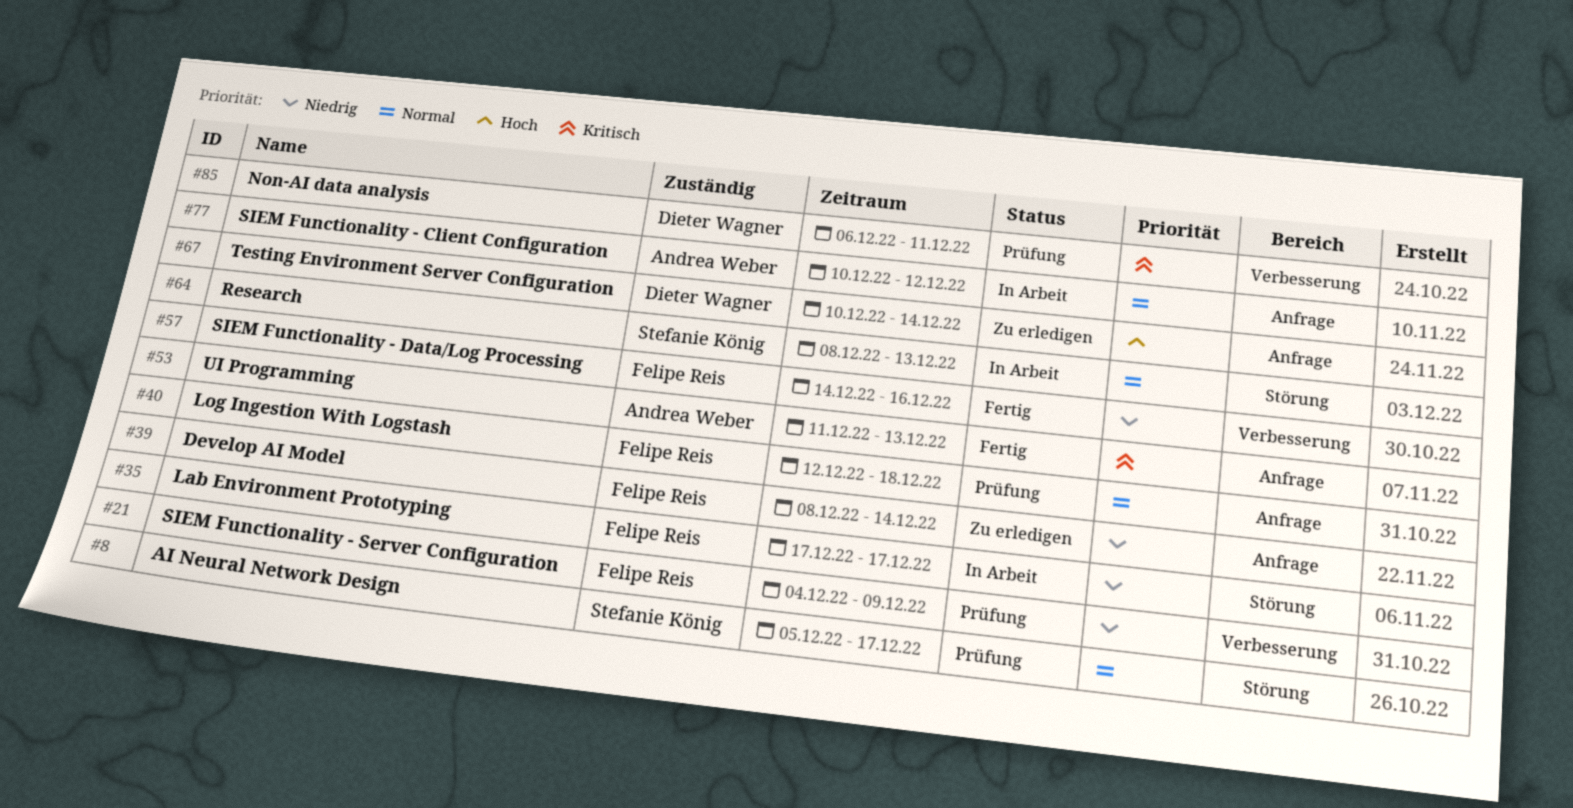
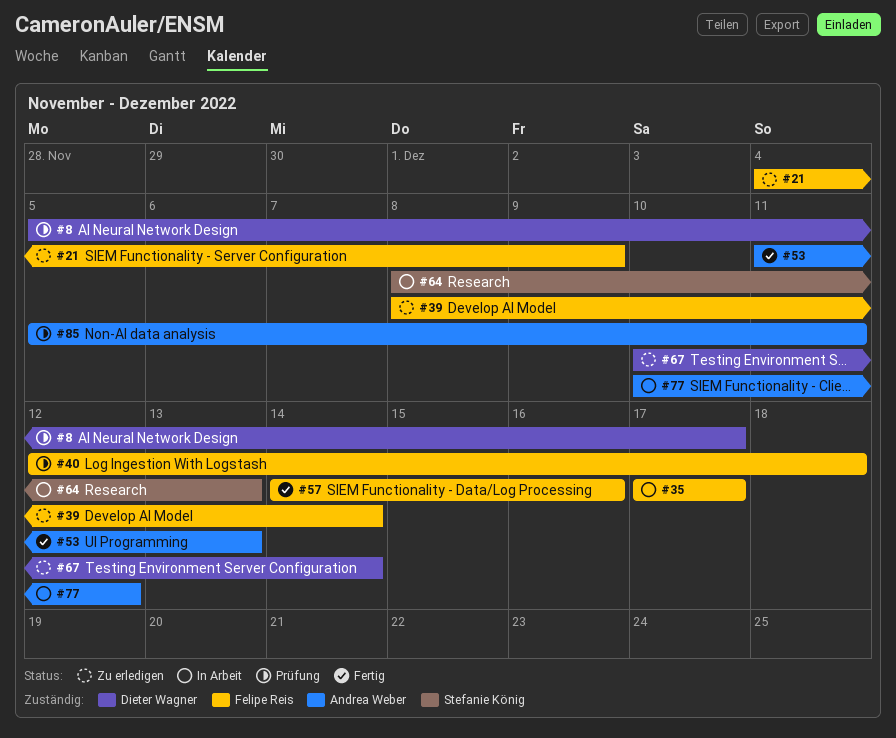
#8, owner: Stefanie König -> Dieter Wagner
#21, status: Prüfung -> Zu erledigen
#85, owner: Dieter Wagner -> Andrea Weber
#85, start: Dec 6 -> Dec 5

